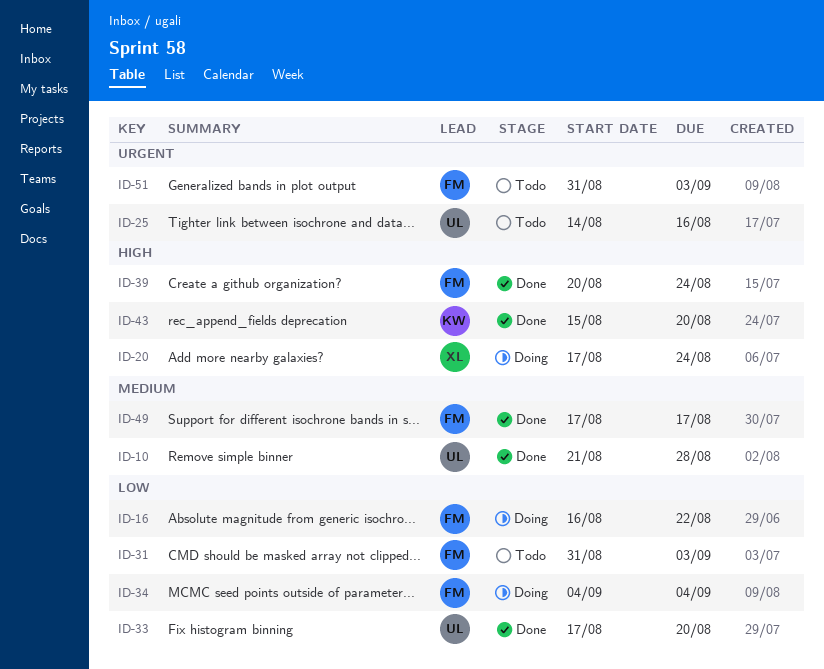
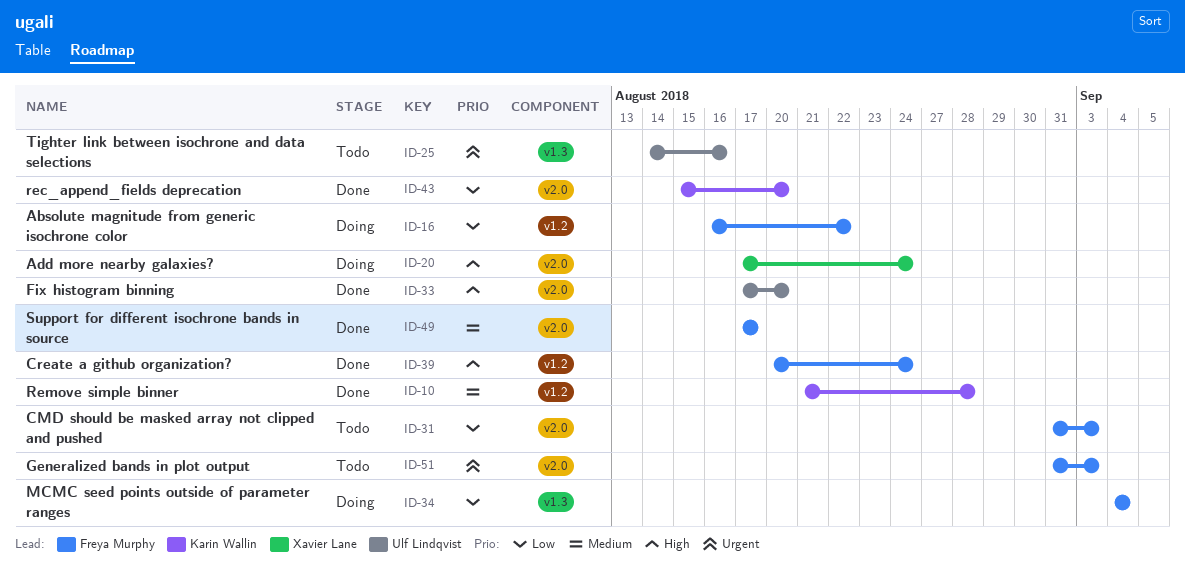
ID-10, owner: Ulf Lindqvist -> Karin Wallin
ID-33, priority: Low -> High
ID-43, priority: High -> Low

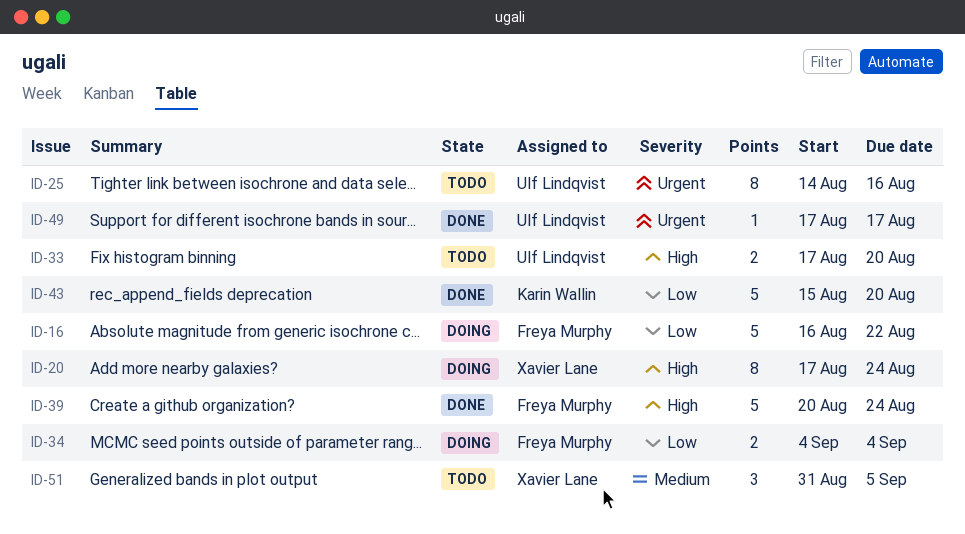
ID-10: present -> none
ID-31: present -> none
ID-33, status: Done -> Todo
ID-49, owner: Freya Murphy -> Ulf Lindqvist
ID-49, priority: Medium -> Urgent
ID-51, owner: Freya Murphy -> Xavier Lane
ID-51, priority: Urgent -> Medium
ID-51, due: Sep 3 -> Sep 5

